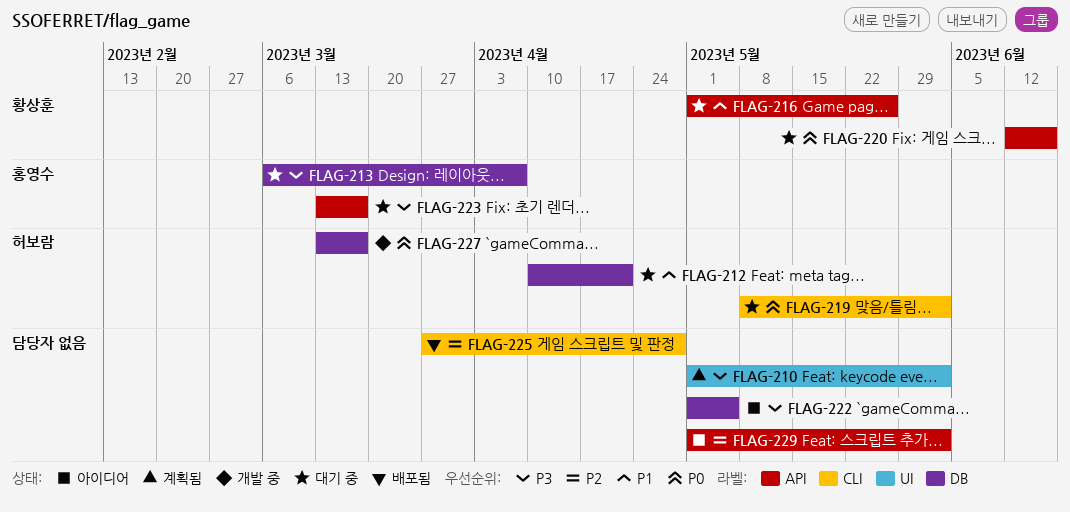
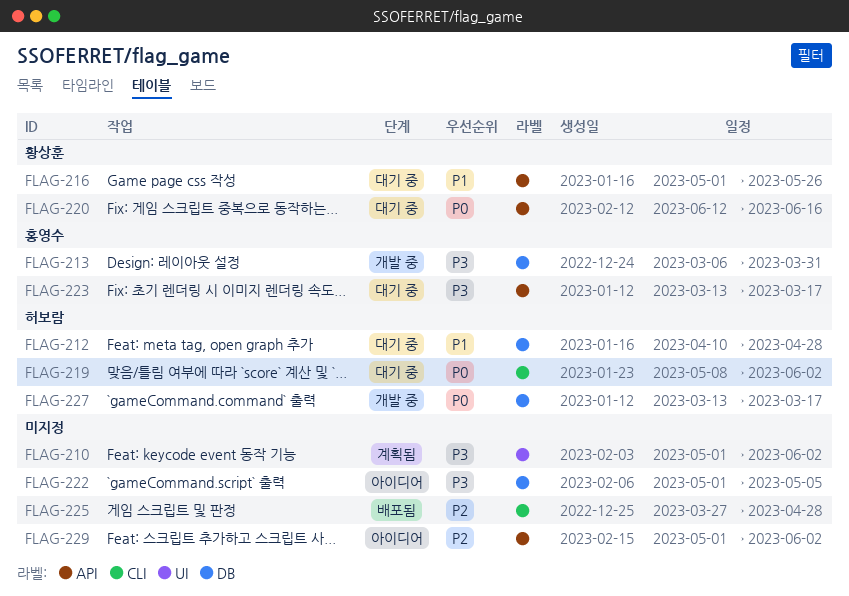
FLAG-212, due: Apr 21 -> Apr 28
FLAG-213, status: 대기 중 -> 개발 중
FLAG-213, due: Apr 7 -> Mar 31

